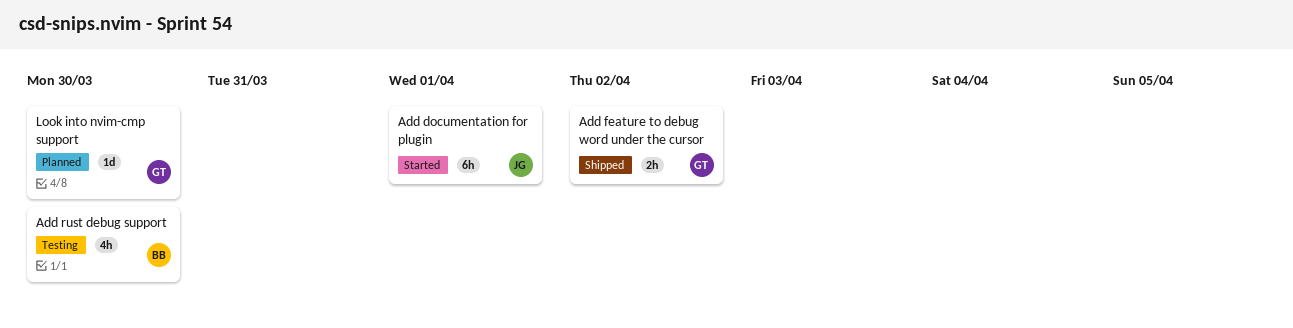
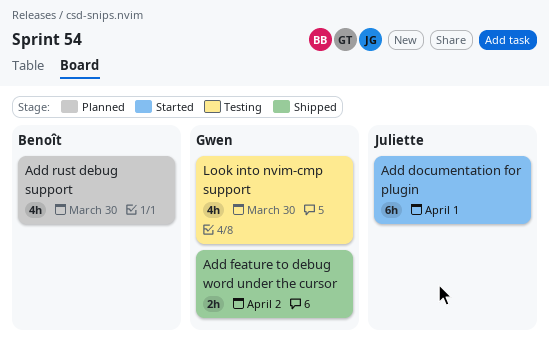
Add rust debug support, status: Testing -> Planned
Look into nvim-cmp support, status: Planned -> Testing
Look into nvim-cmp support, estimate: 1d -> 4h

